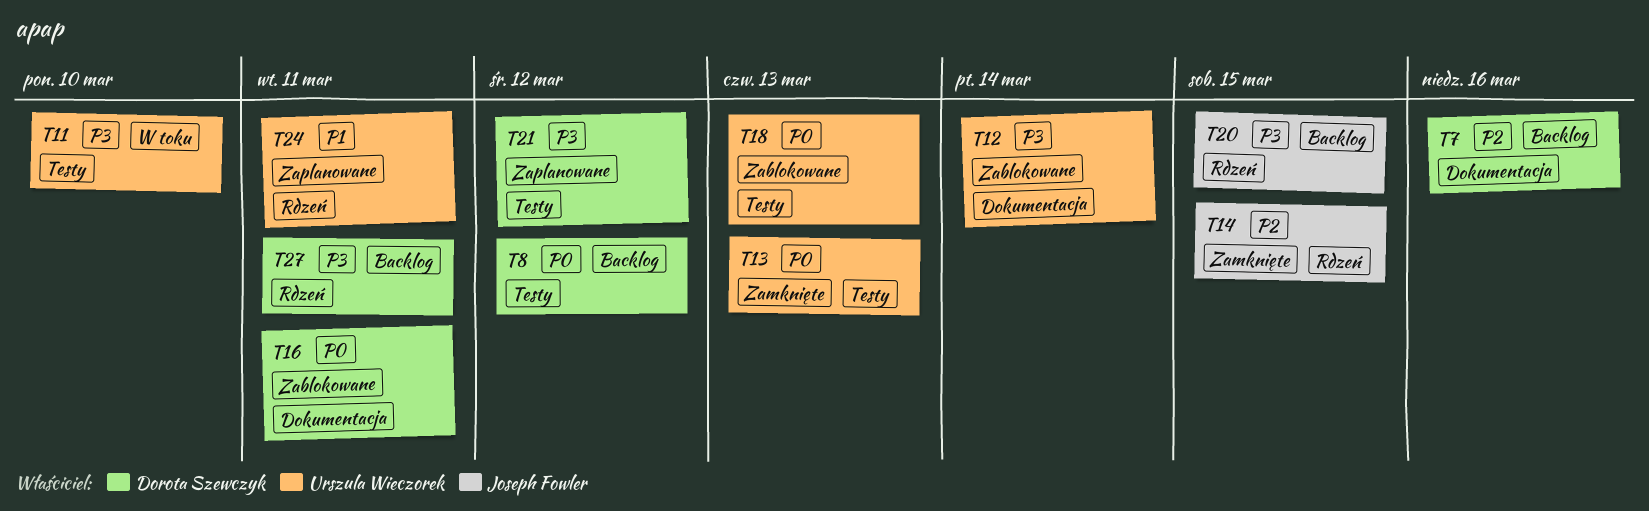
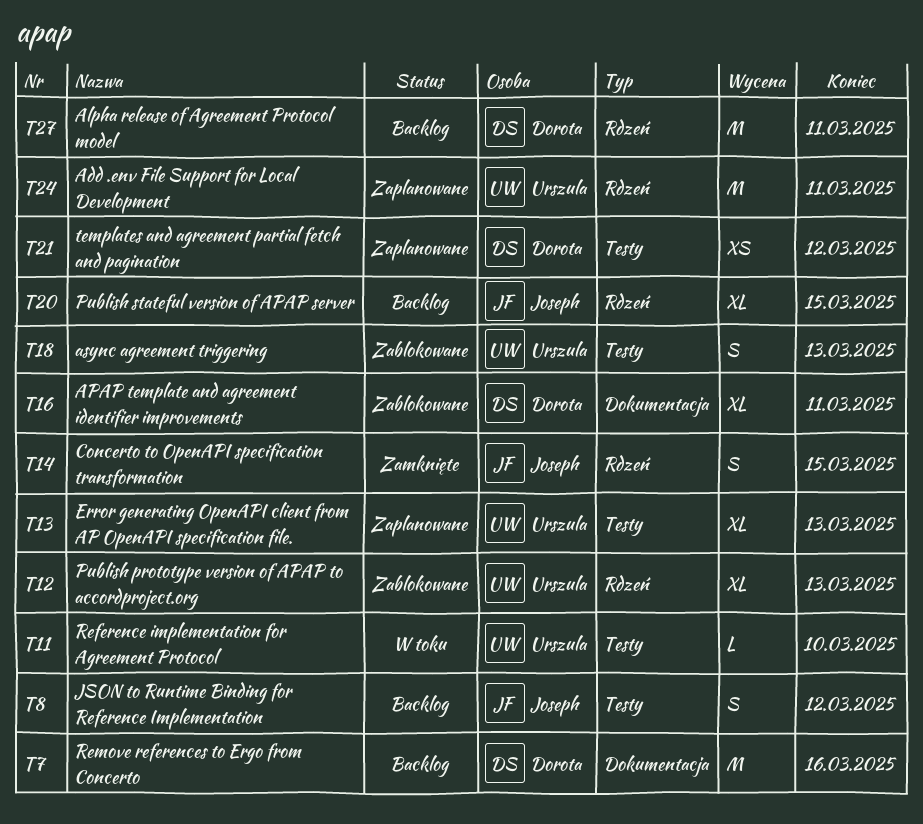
T8, owner: Dorota Szewczyk -> Joseph Fowler
T12, label: Dokumentacja -> Rdzeń
T12, due: Mar 14 -> Mar 13
T13, status: Zamknięte -> Zaplanowane

